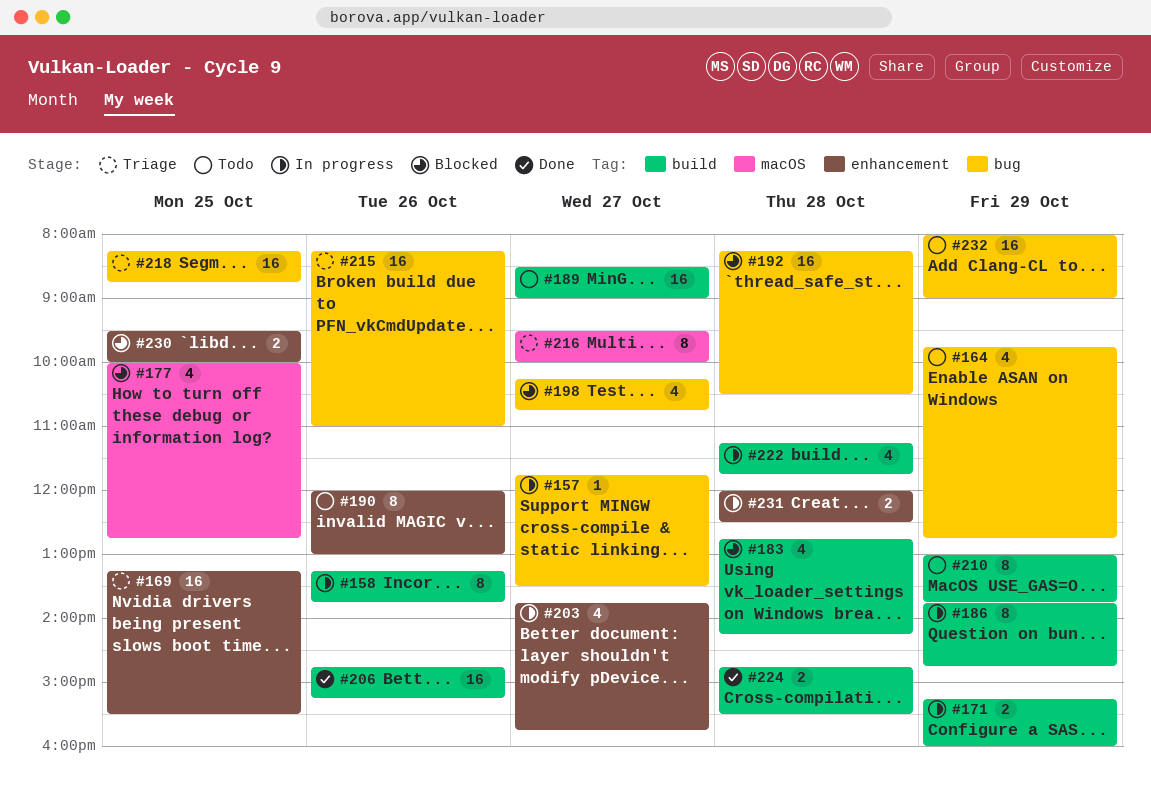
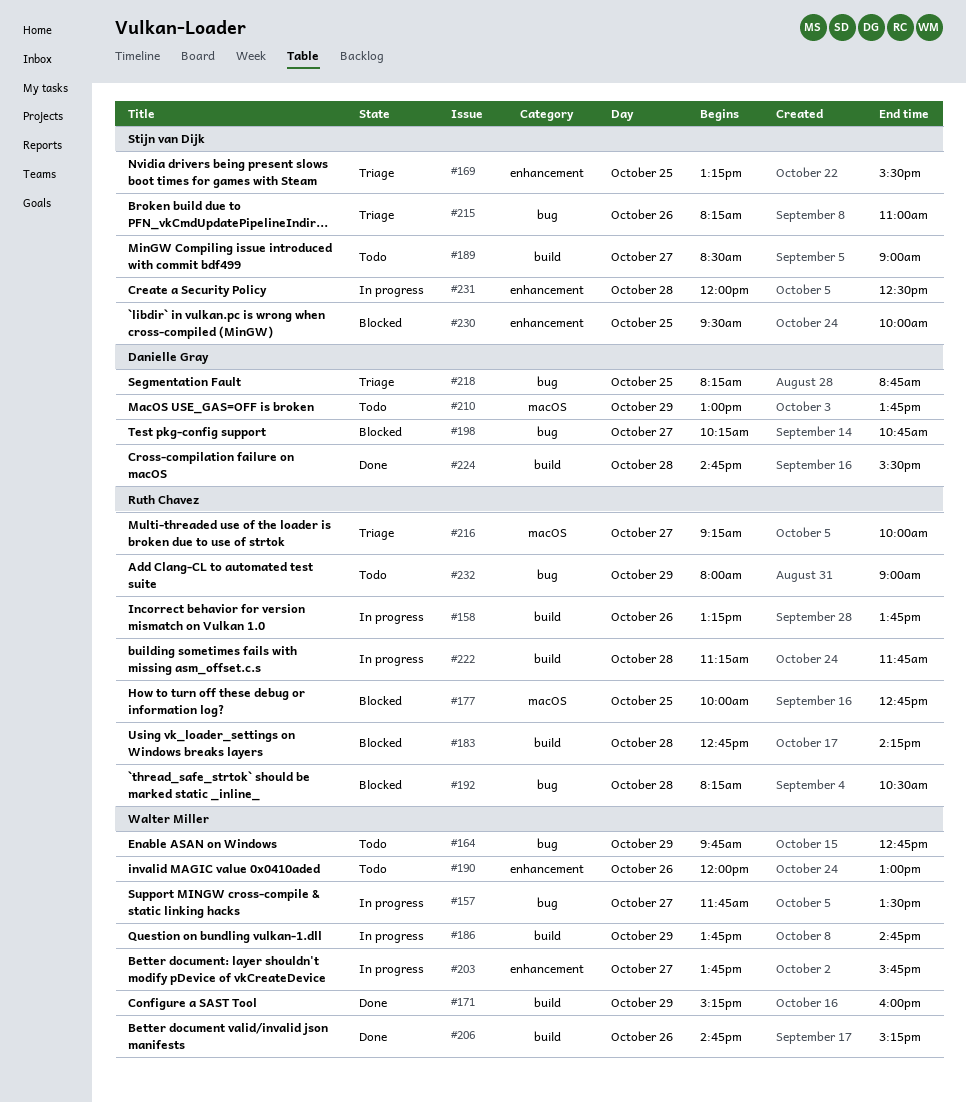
#171, status: In progress -> Done
#210, label: build -> macOS
#216, begins: 09:30 -> 09:15

